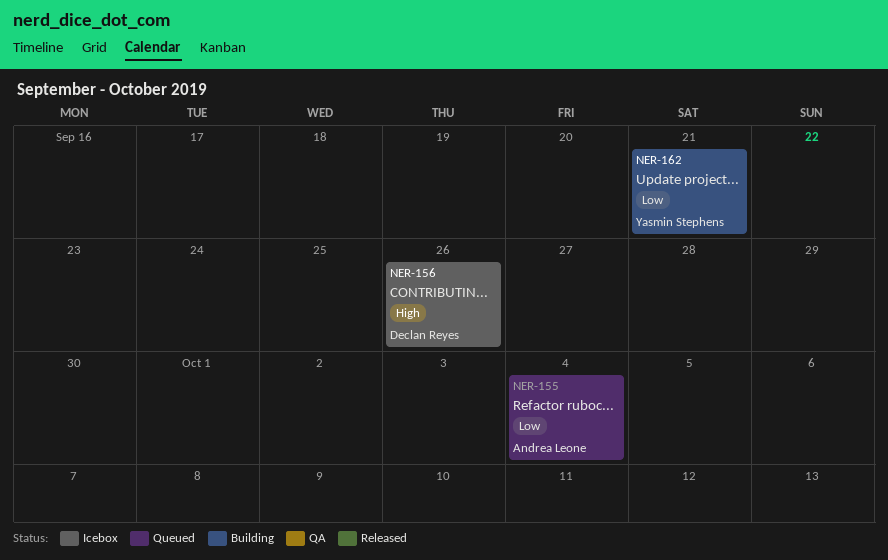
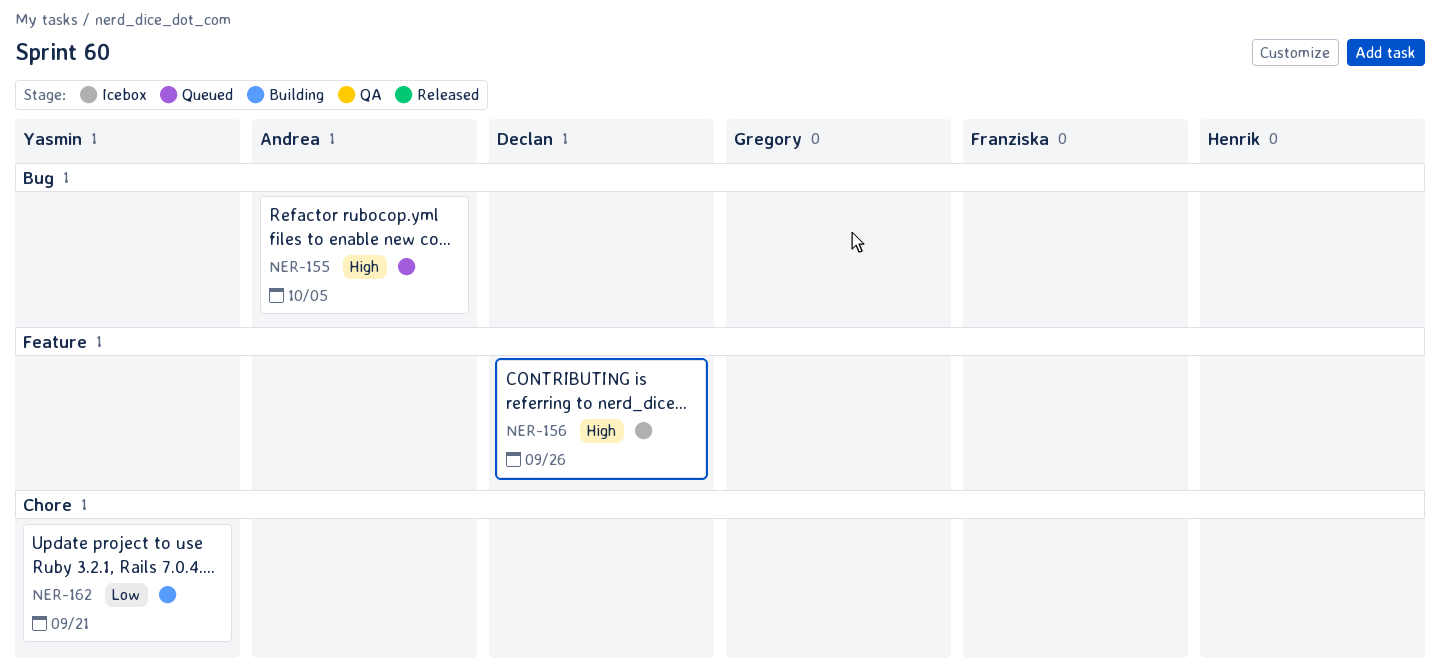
NER-155, priority: Low -> High
NER-155, due: Oct 4 -> Oct 5

